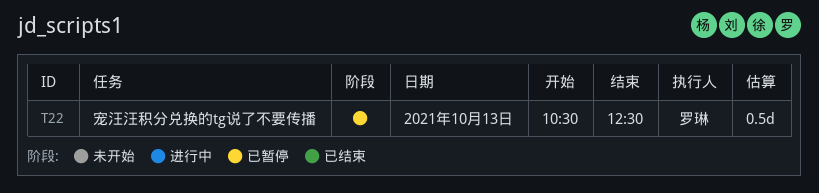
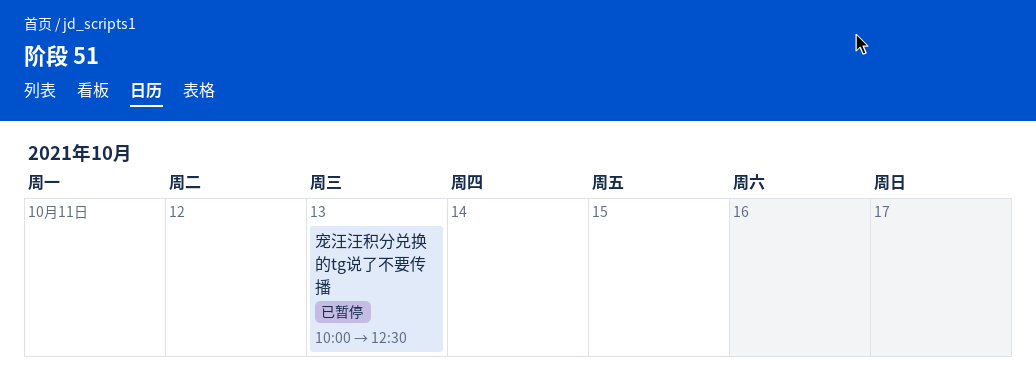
宠汪汪积分兑换的tg说了不要传播, begins: 10:30 -> 10:00

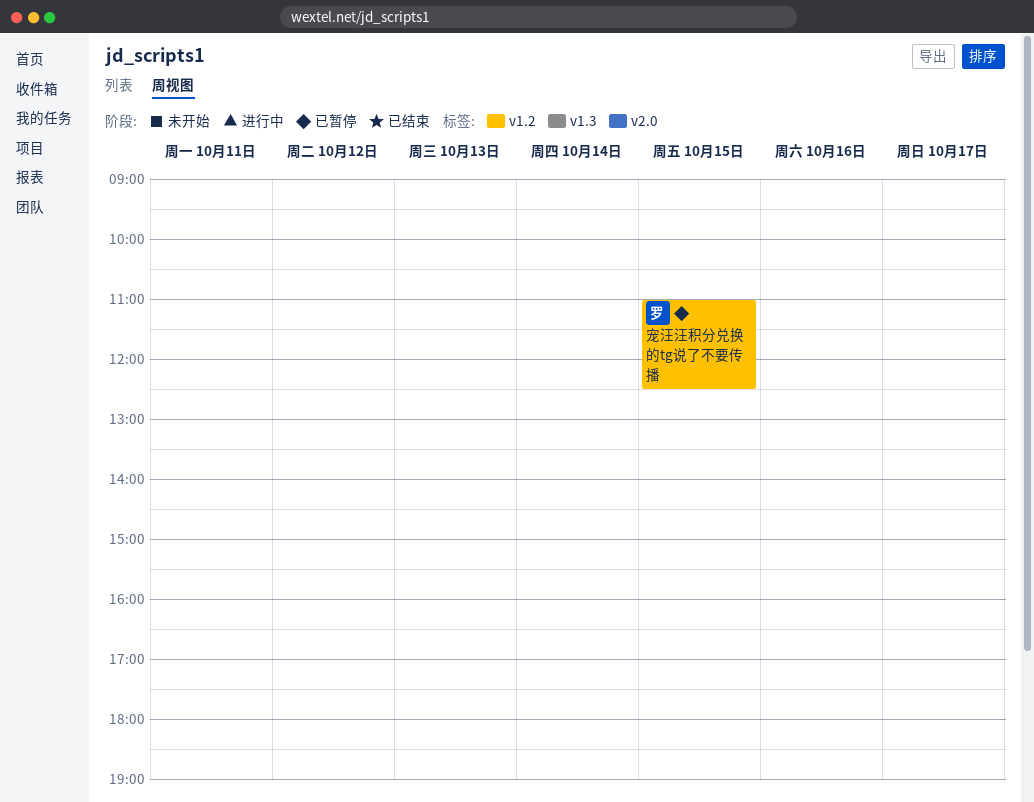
宠汪汪积分兑换的tg说了不要传播, day: Oct 13 -> Oct 15
宠汪汪积分兑换的tg说了不要传播, begins: 10:00 -> 11:00

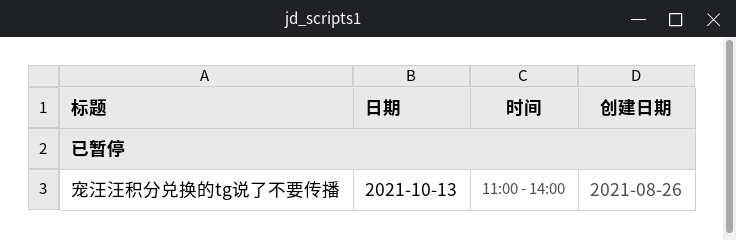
宠汪汪积分兑换的tg说了不要传播, day: Oct 15 -> Oct 13
宠汪汪积分兑换的tg说了不要传播, ends: 12:30 -> 14:00

